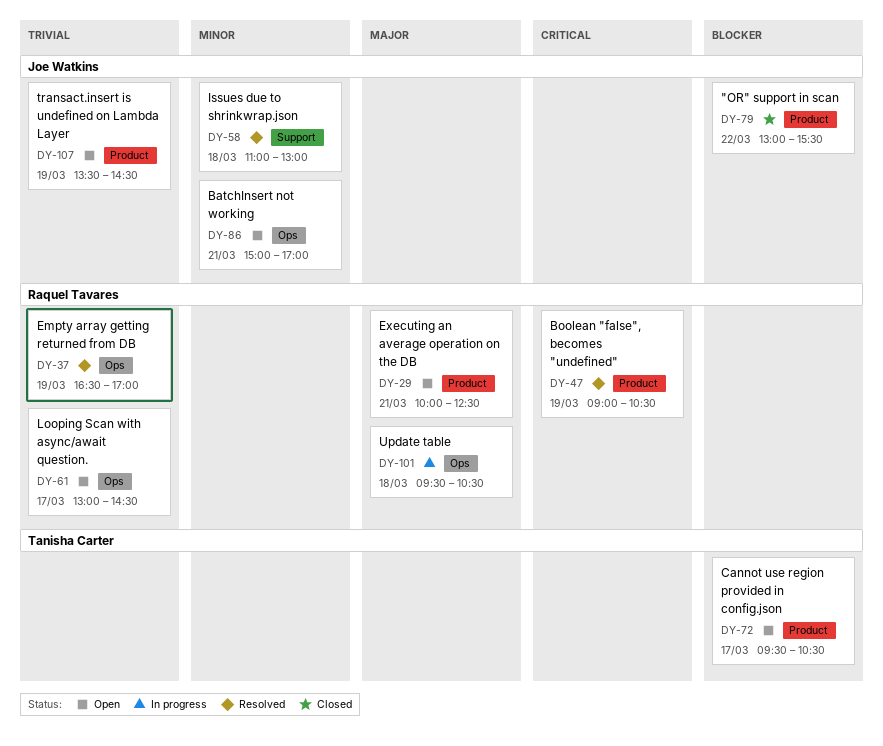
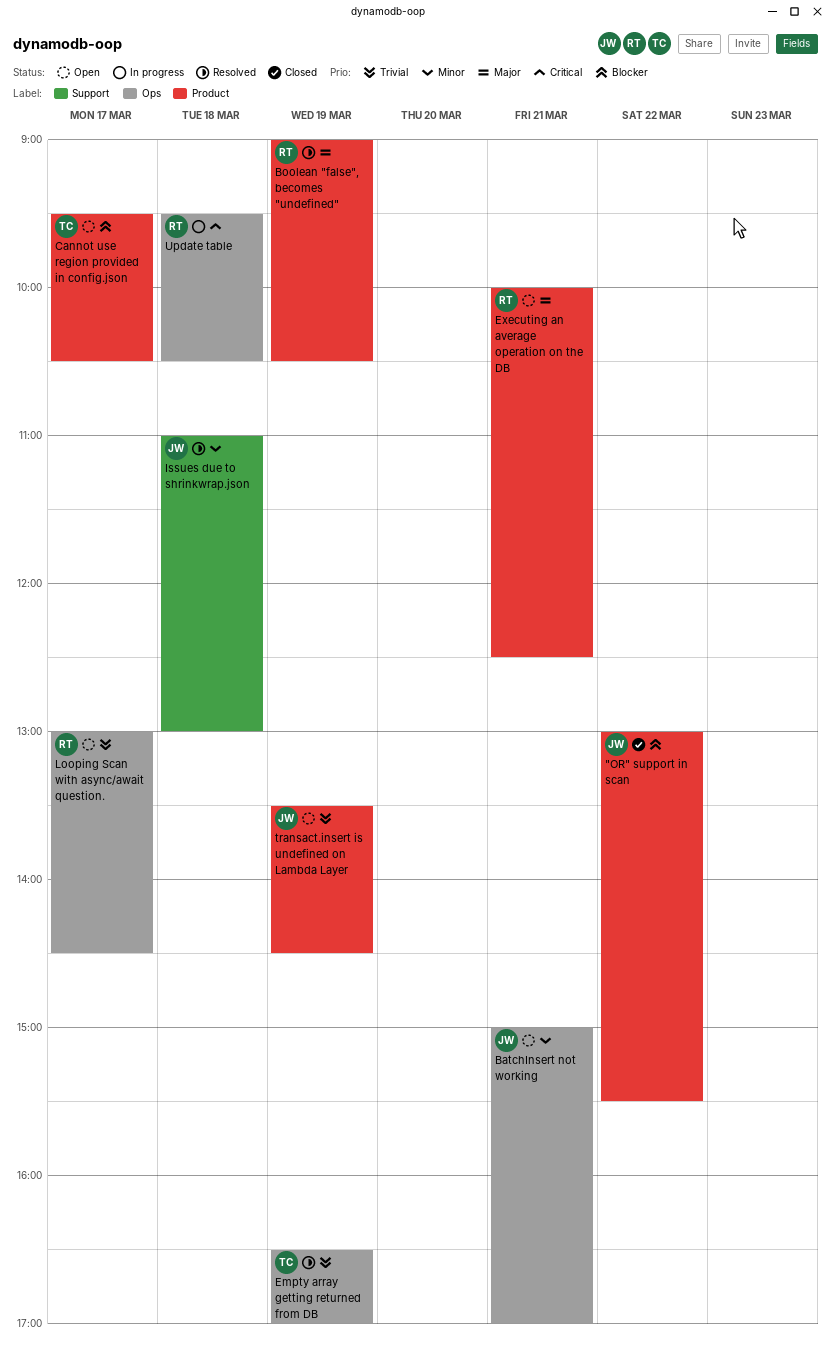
Boolean "false", becomes "undefined", priority: Critical -> Major
Empty array getting returned from DB, owner: Raquel Tavares -> Tanisha Carter
Update table, priority: Major -> Critical

